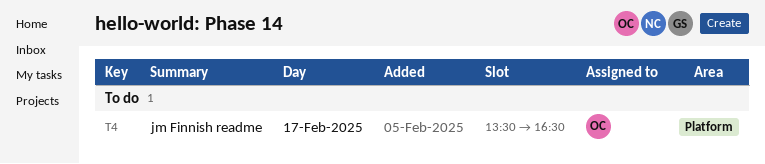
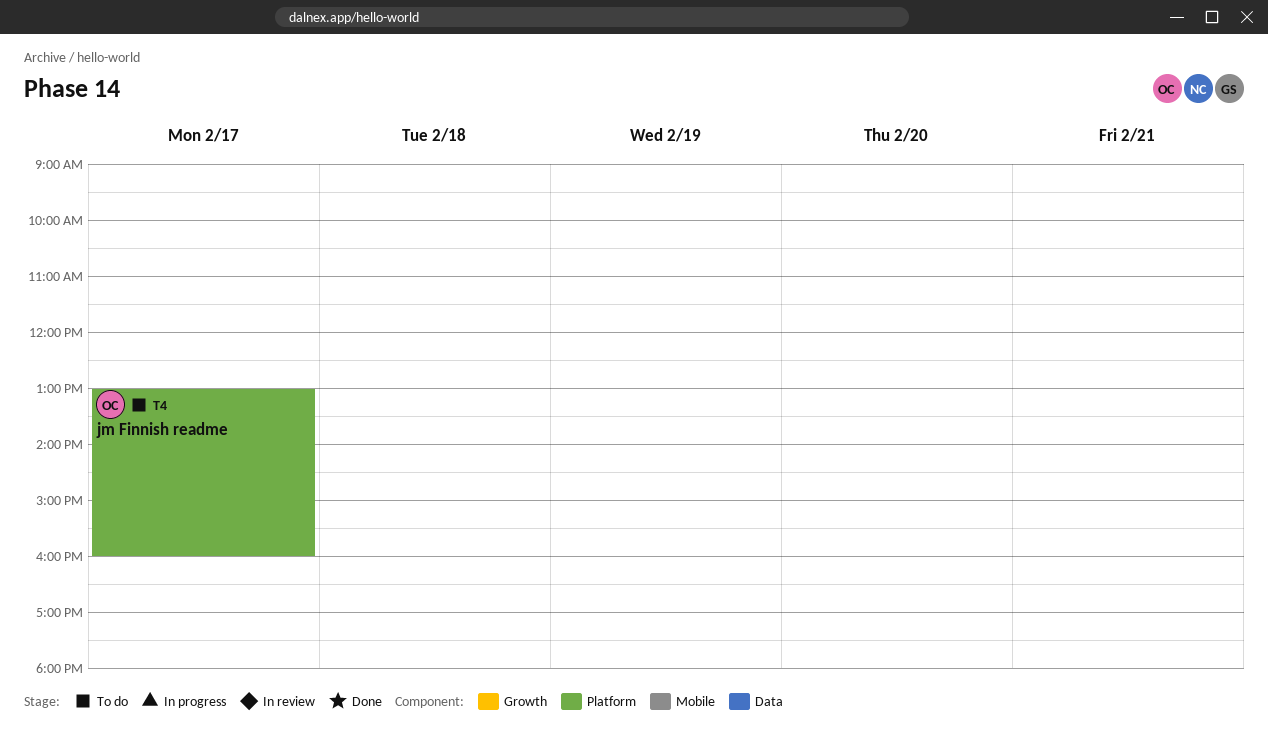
T4, begins: 13:30 -> 13:00
T4, ends: 16:30 -> 16:00

